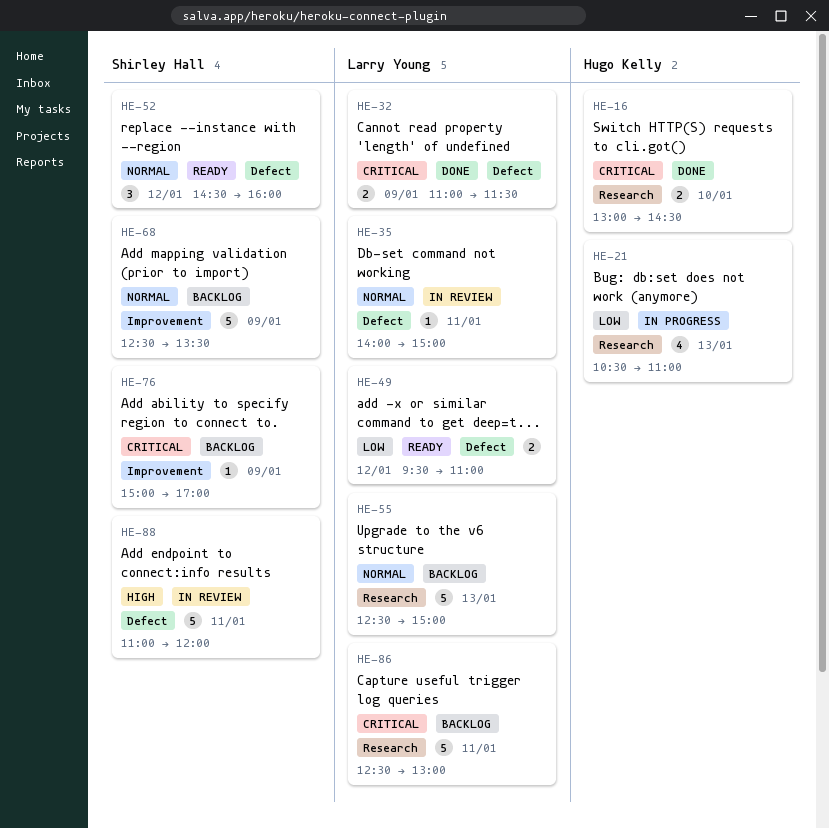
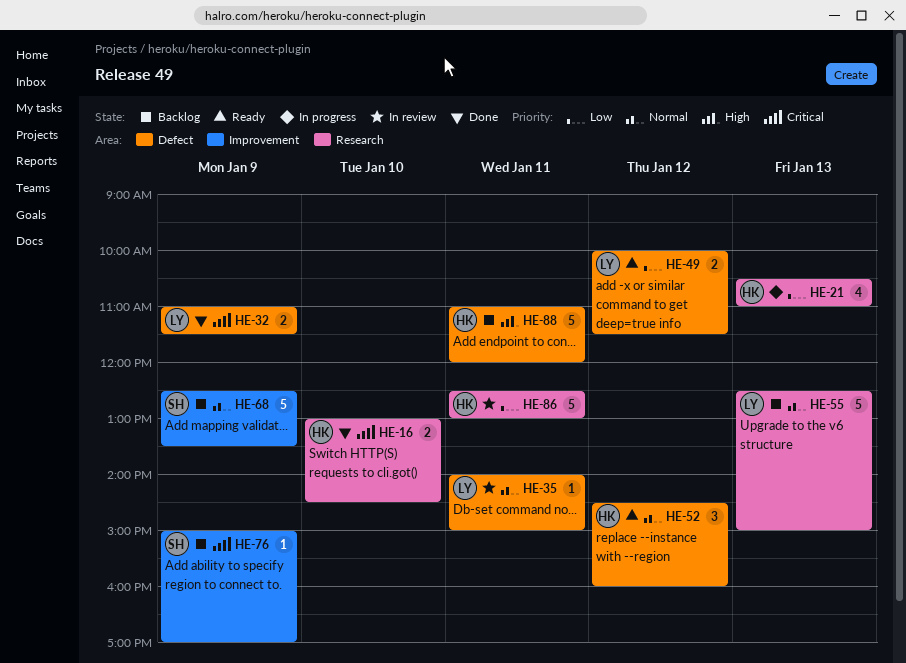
HE-49, begins: 09:30 -> 10:00
HE-49, ends: 11:00 -> 11:30
HE-52, owner: Shirley Hall -> Hugo Kelly
HE-86, status: Backlog -> In review
HE-86, owner: Larry Young -> Hugo Kelly
HE-86, priority: Critical -> Low
HE-88, status: In review -> Backlog
HE-88, owner: Shirley Hall -> Hugo Kelly

